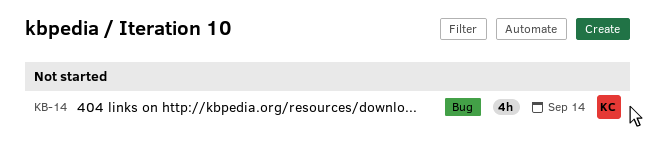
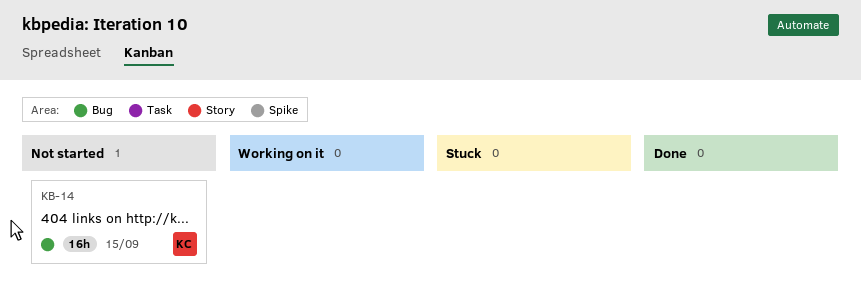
KB-14, estimate: 4h -> 16h
KB-14, due: Sep 14 -> Sep 15

